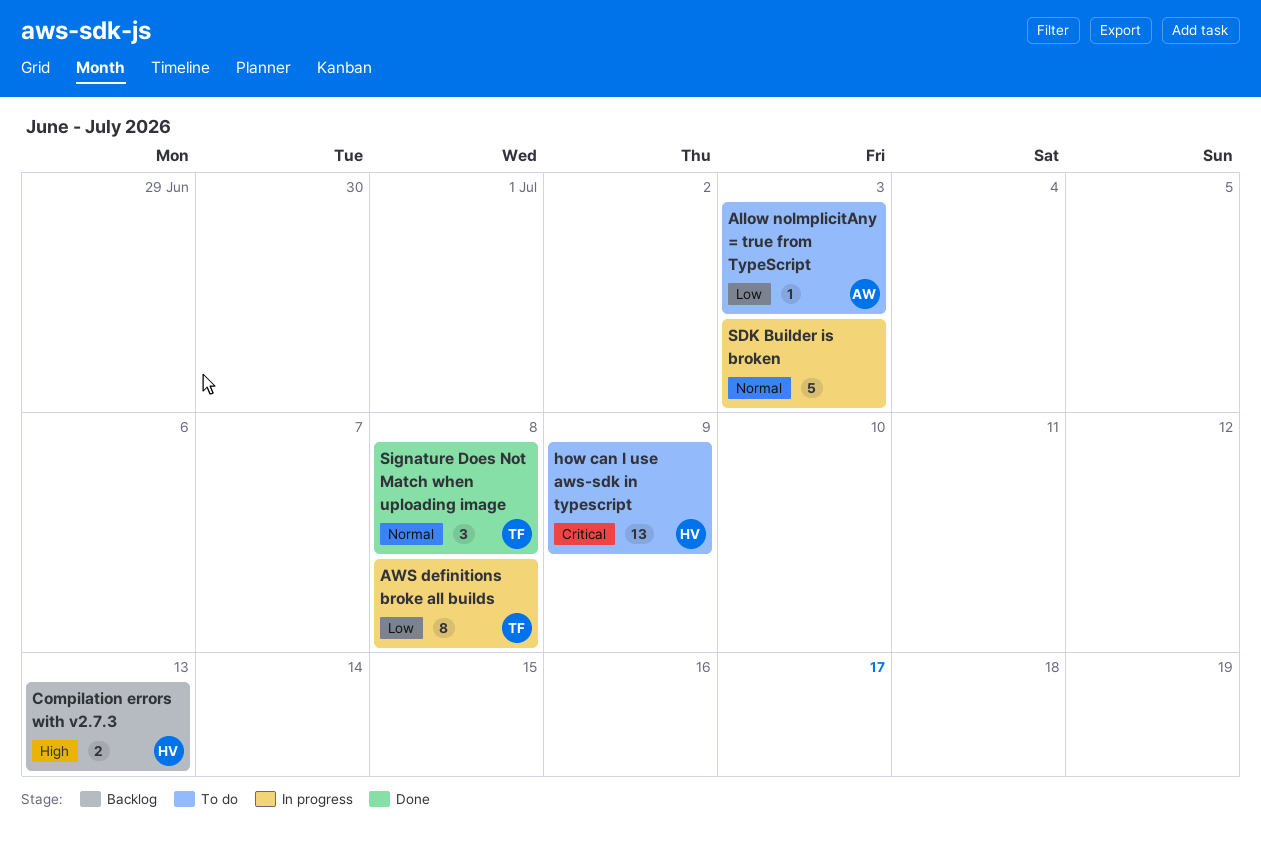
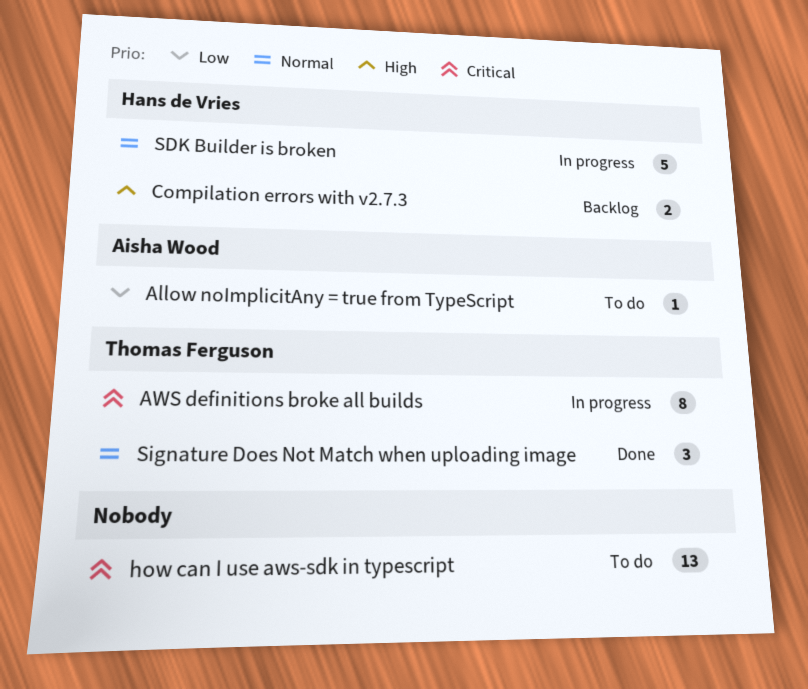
AWS definitions broke all builds, priority: Low -> Critical
how can I use aws-sdk in typescript, owner: Hans de Vries -> none
SDK Builder is broken, owner: none -> Hans de Vries

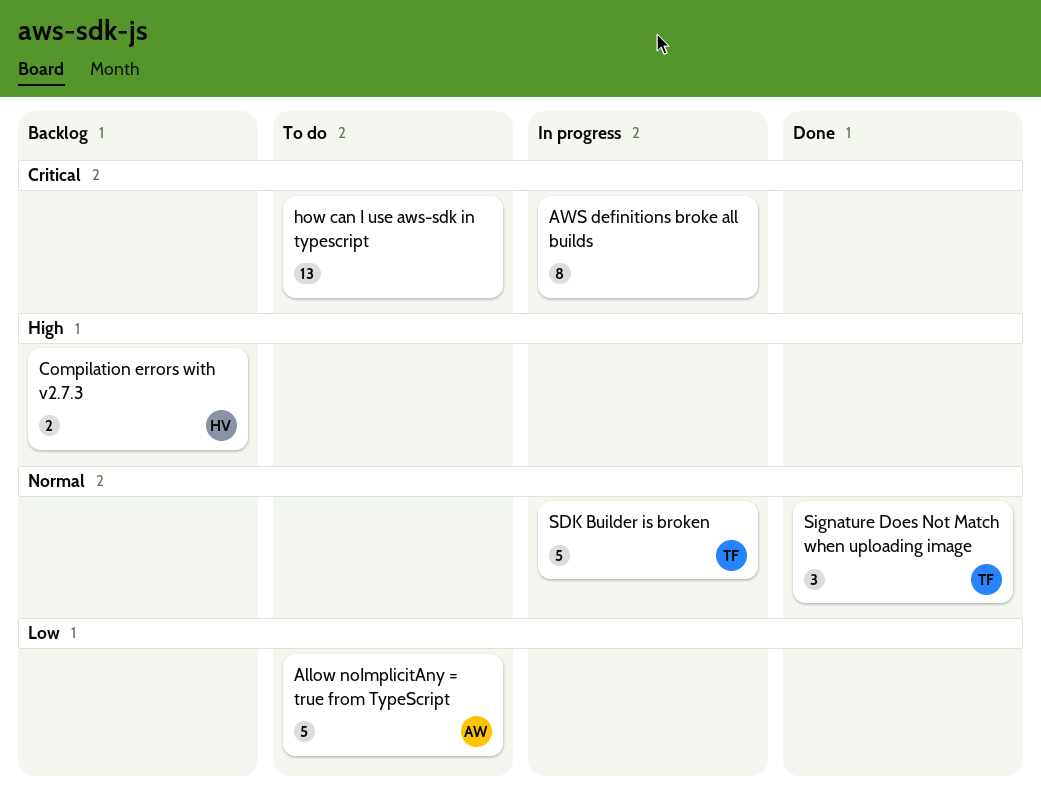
Allow noImplicitAny = true from TypeScript, estimate: 1 -> 5
AWS definitions broke all builds, owner: Thomas Ferguson -> none
SDK Builder is broken, owner: Hans de Vries -> Thomas Ferguson

